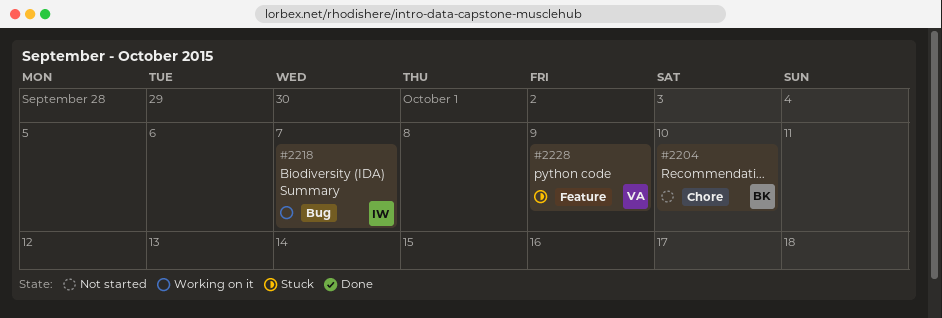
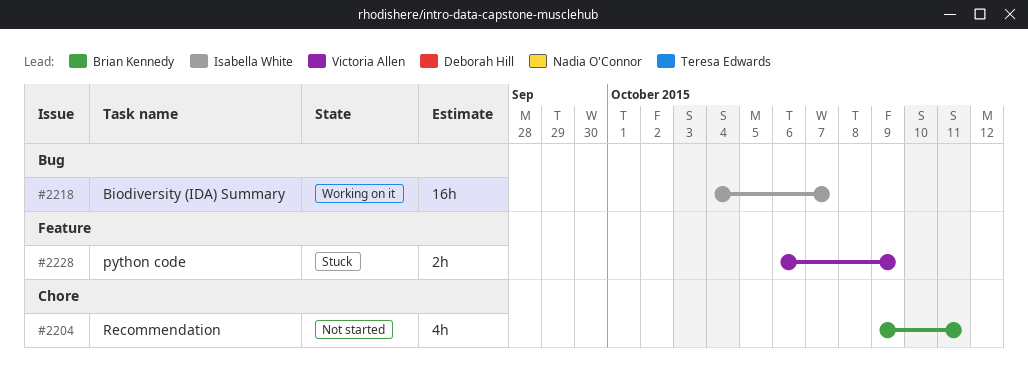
#2204, due: Oct 10 -> Oct 11

